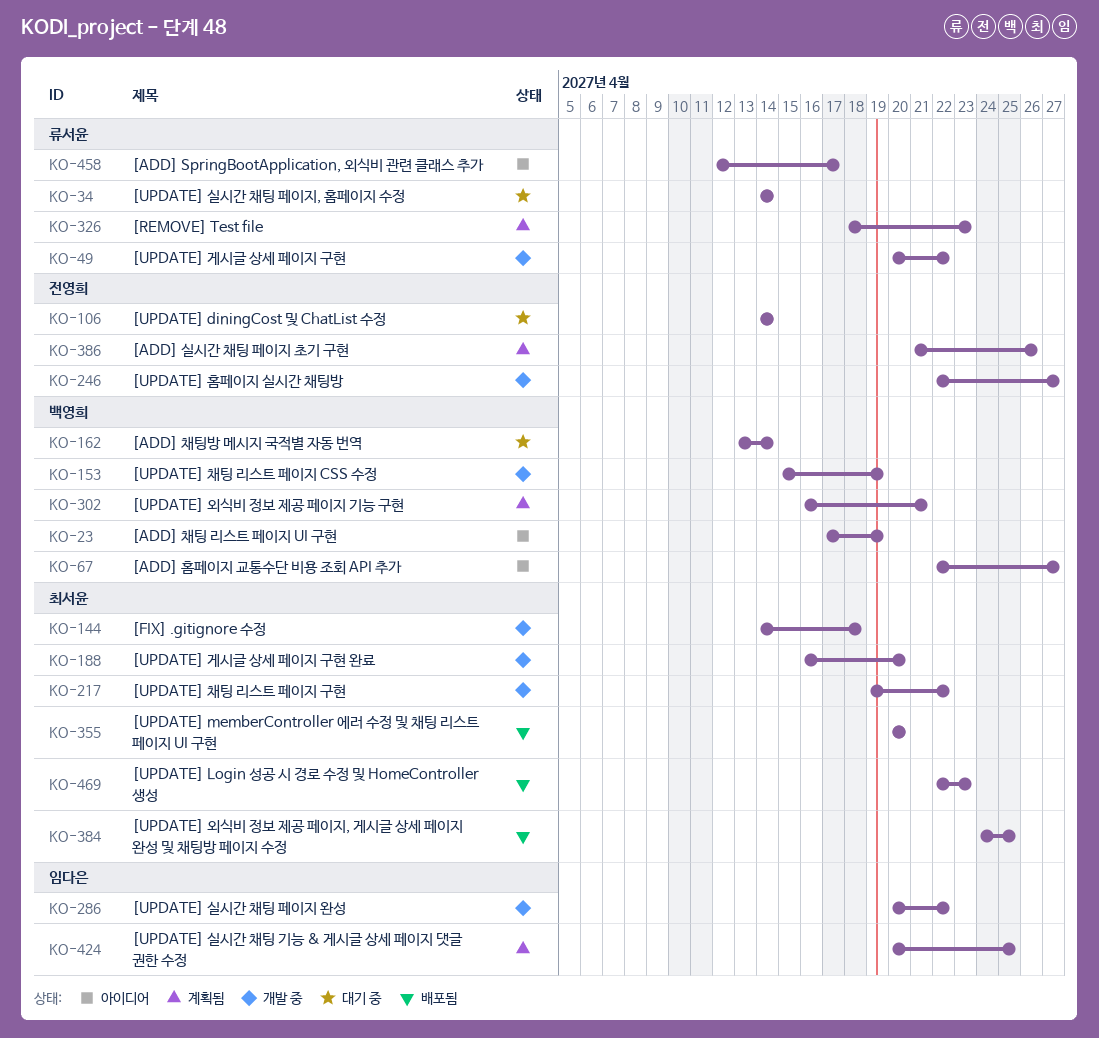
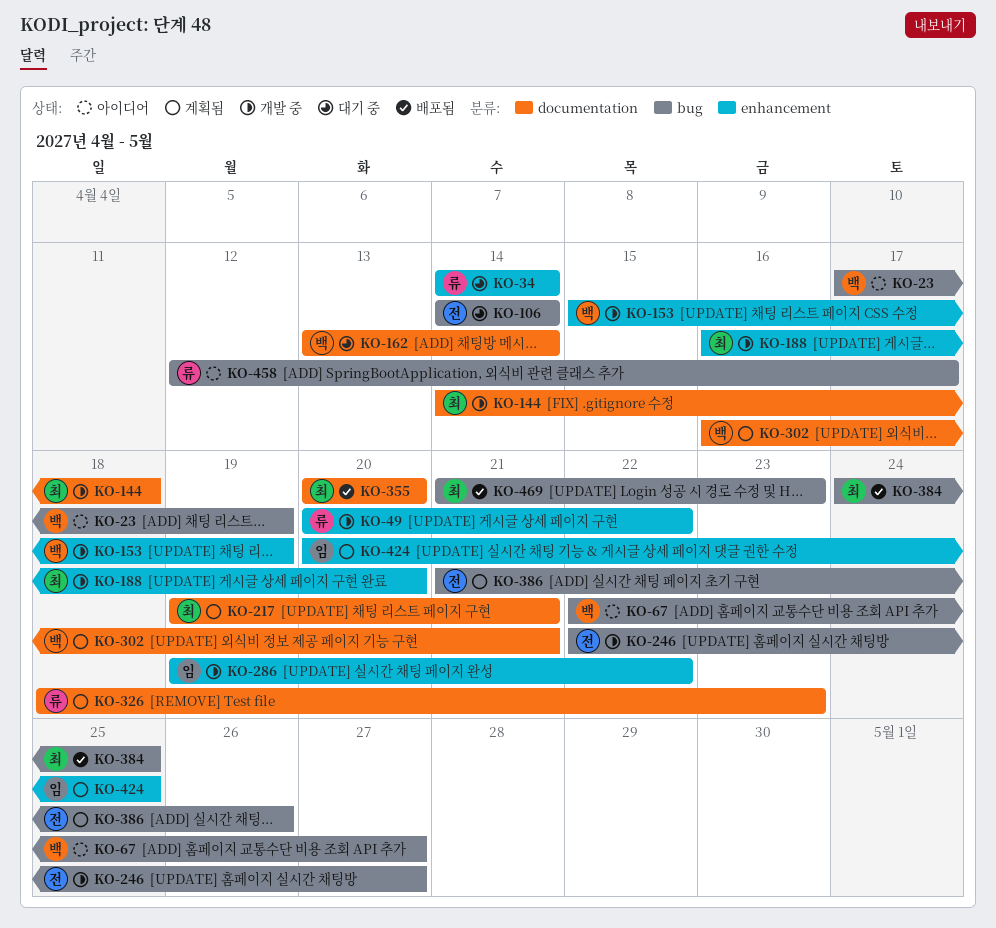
KO-217, status: 개발 중 -> 계획됨
KO-217, due: Apr 22 -> Apr 21
KO-286, start: Apr 20 -> Apr 19
KO-469, start: Apr 22 -> Apr 21

